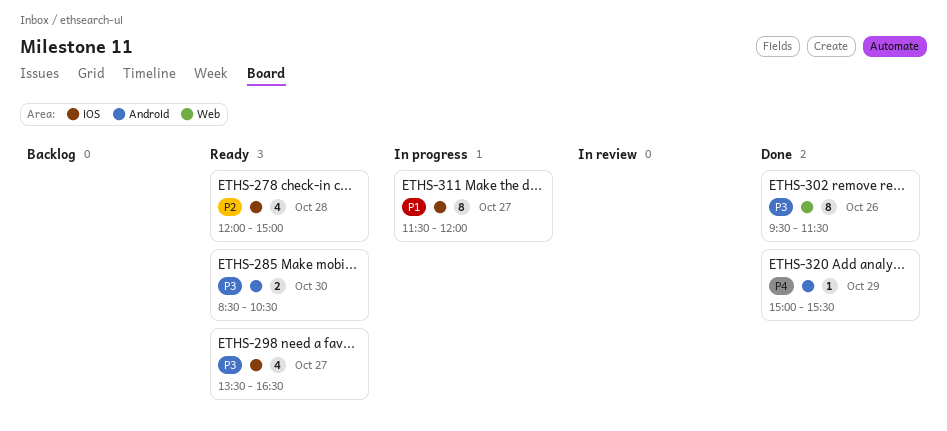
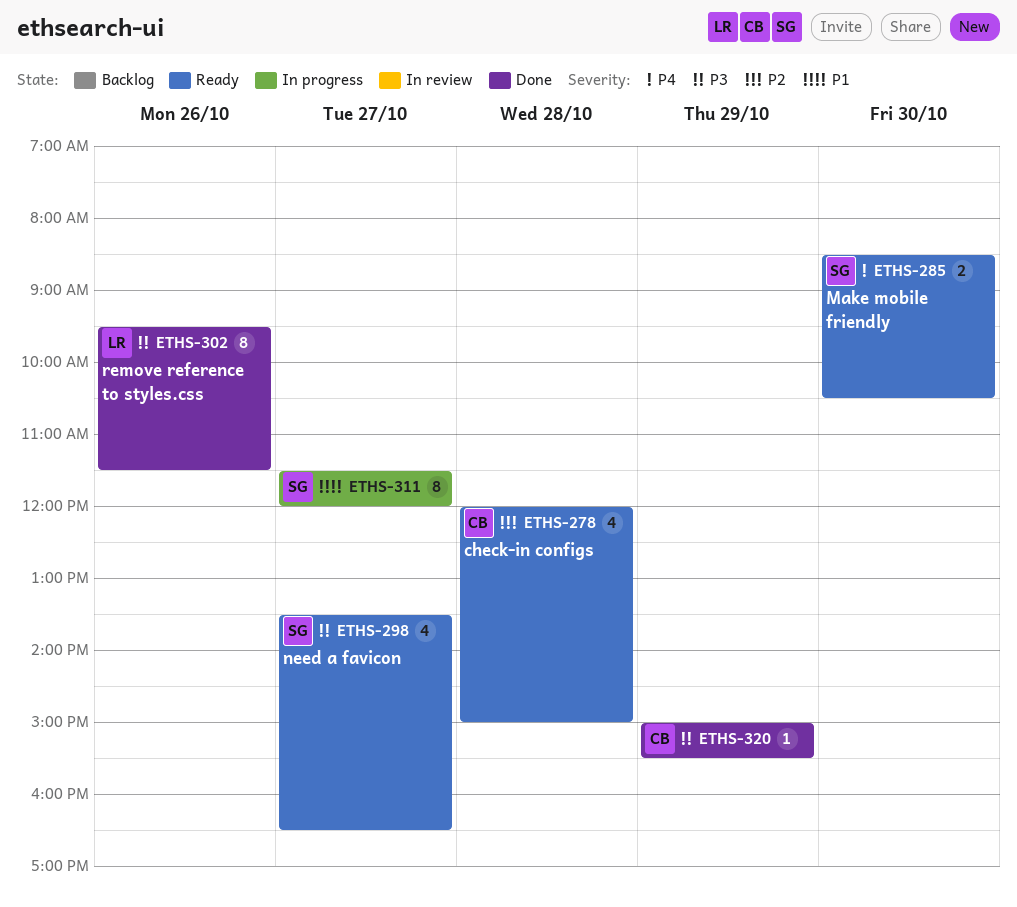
ETHS-285, priority: P3 -> P4
ETHS-320, priority: P4 -> P3

